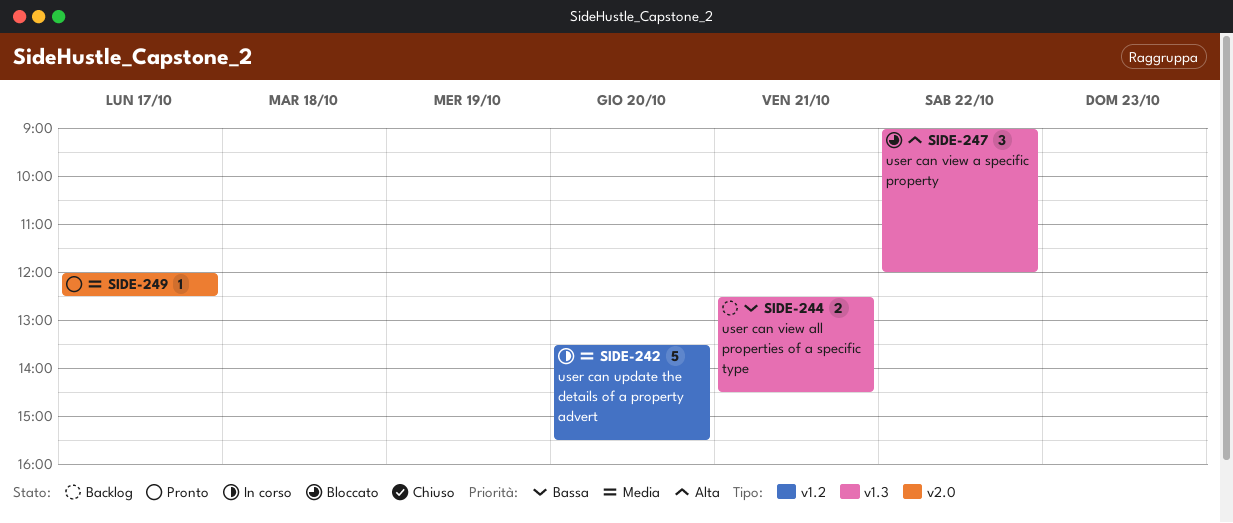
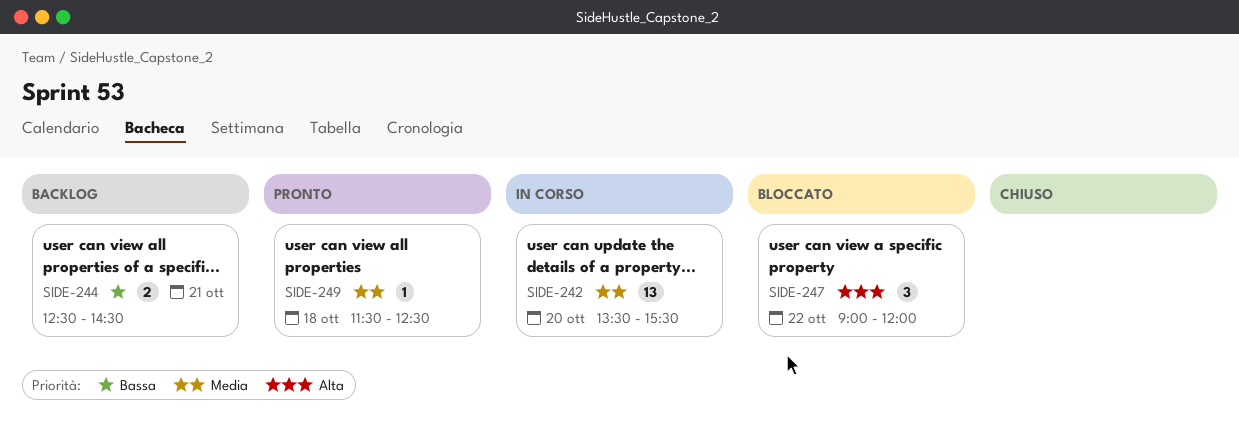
SIDE-242, estimate: 5 -> 13
SIDE-249, day: Oct 17 -> Oct 18
SIDE-249, begins: 12:00 -> 11:30

